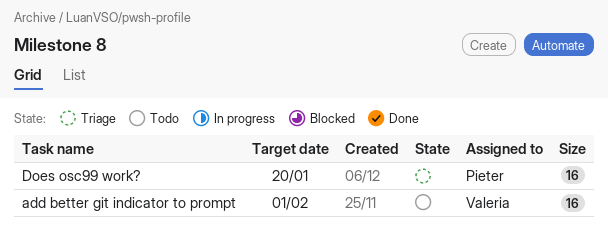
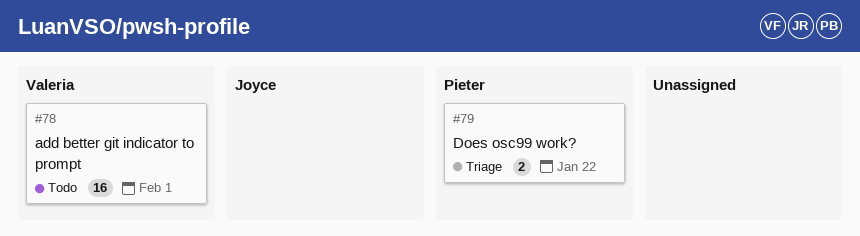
Does osc99 work?, estimate: 16 -> 2
Does osc99 work?, due: Jan 20 -> Jan 22

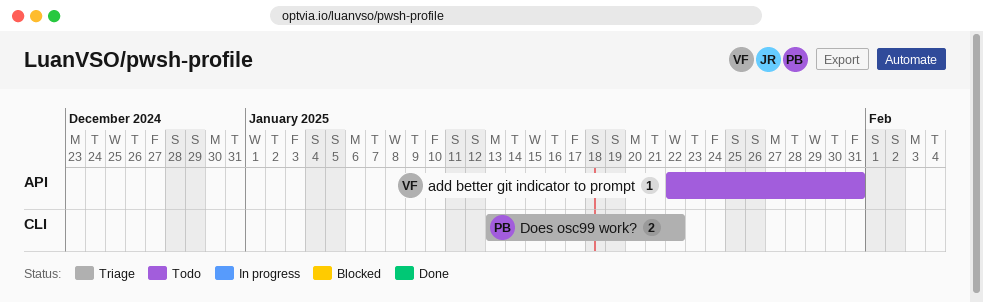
add better git indicator to prompt, estimate: 16 -> 1
add better git indicator to prompt, due: Feb 1 -> Jan 31

